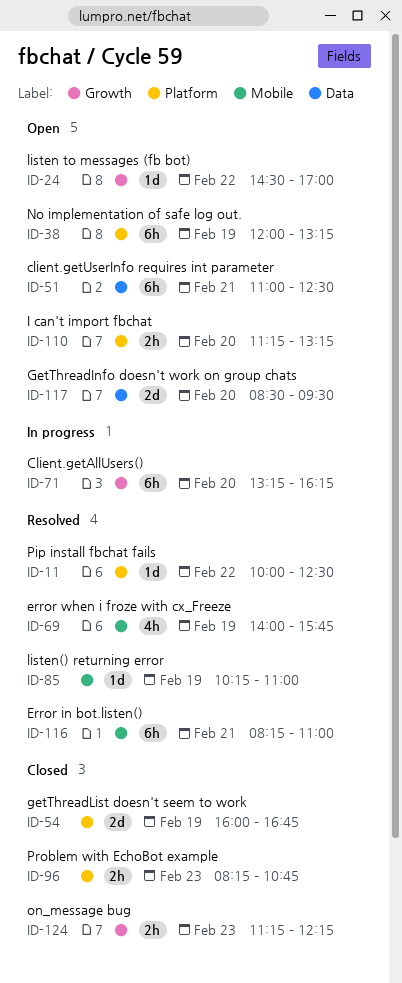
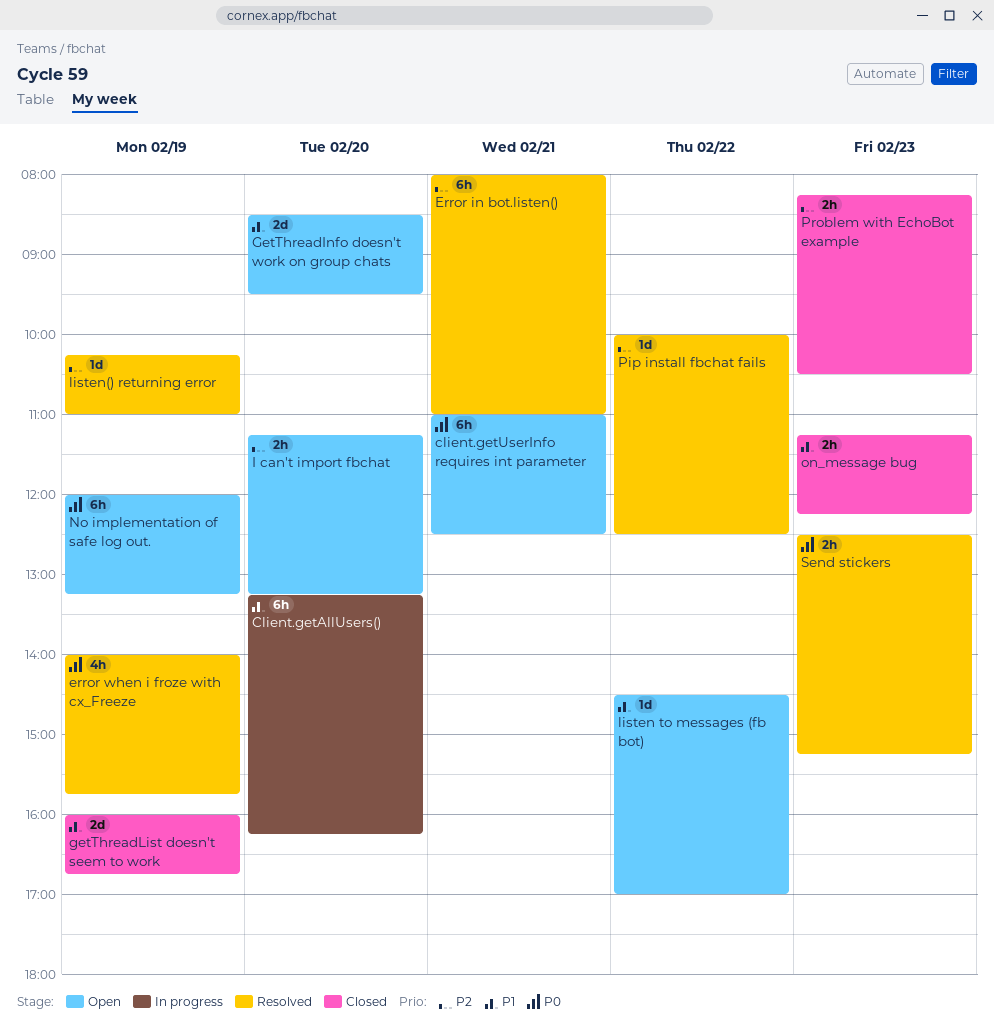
Error in bot.listen(), begins: 08:15 -> 08:00
Problem with EchoBot example, ends: 10:45 -> 10:30
Send stickers: none -> present

